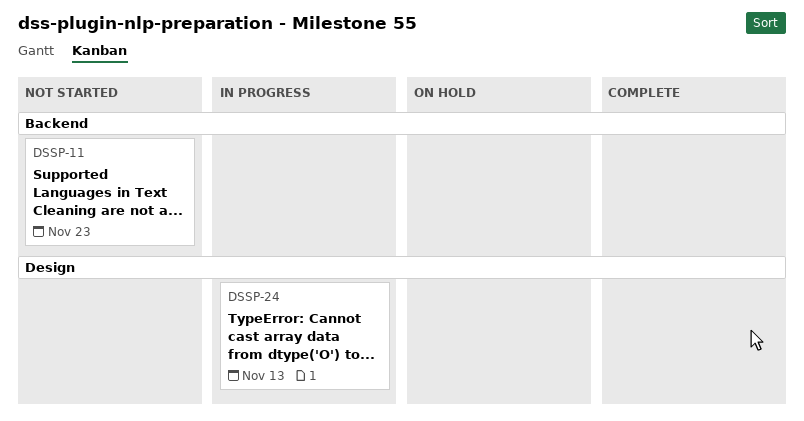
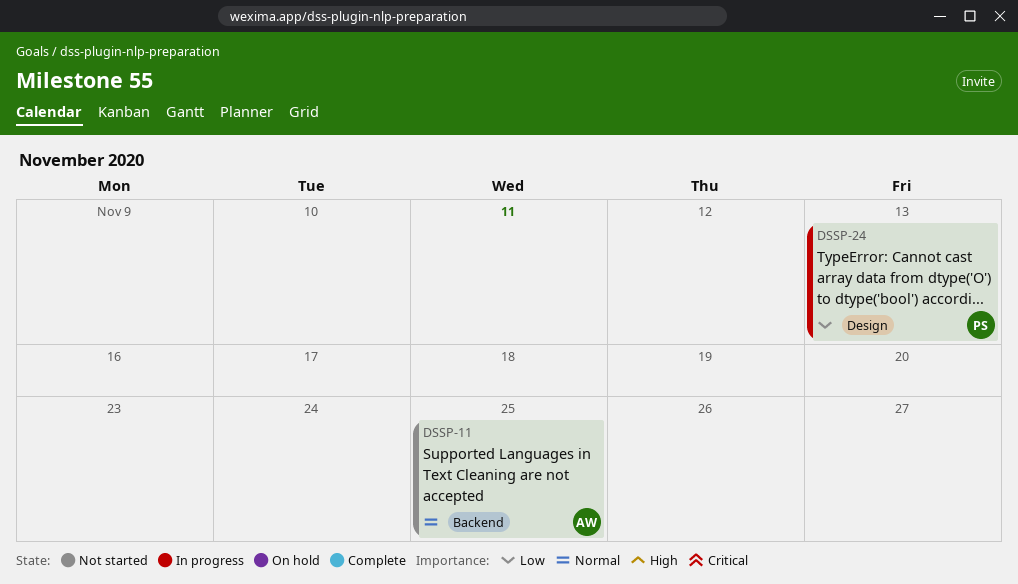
DSSP-11, due: Nov 23 -> Nov 25

